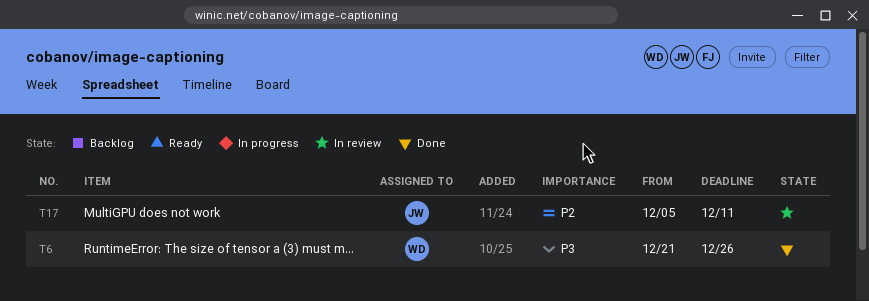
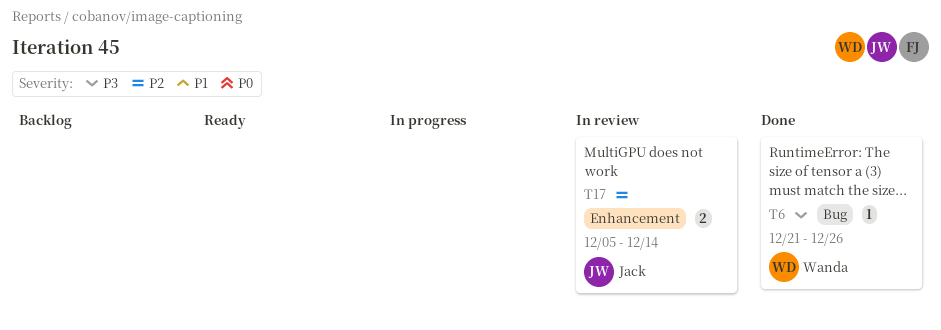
T17, due: Dec 11 -> Dec 14

